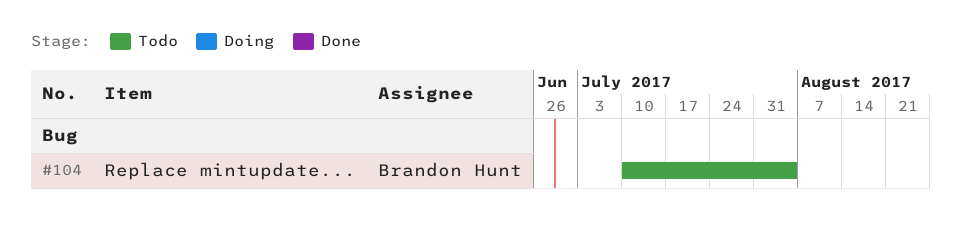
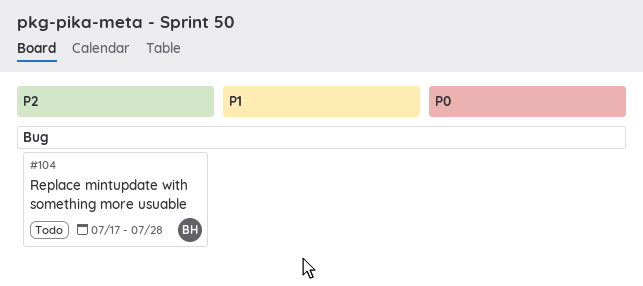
#104, start: Jul 10 -> Jul 17
#104, due: Aug 4 -> Jul 28

